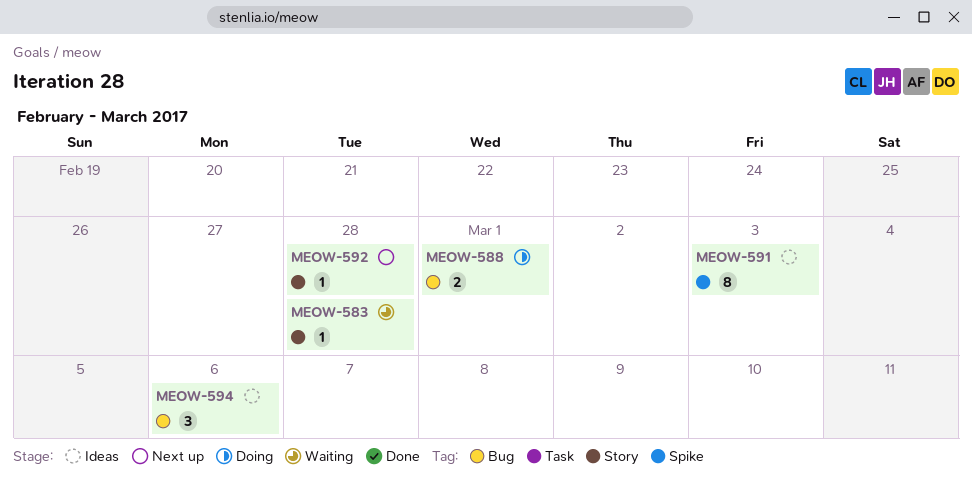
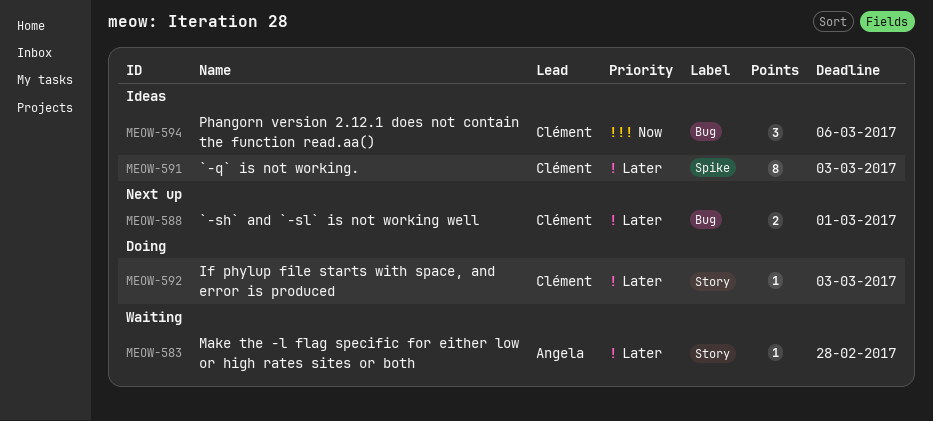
MEOW-588, status: Doing -> Next up
MEOW-592, status: Next up -> Doing
MEOW-592, due: Feb 28 -> Mar 3

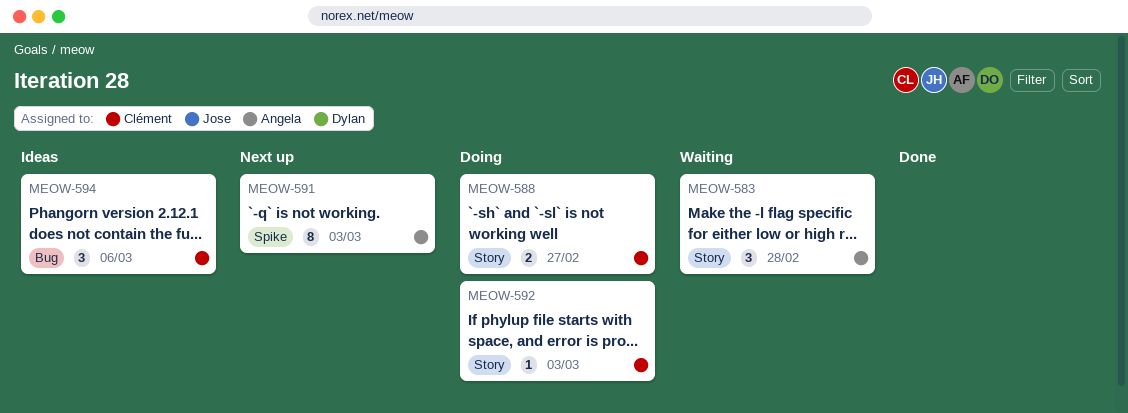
MEOW-583, estimate: 1 -> 3
MEOW-588, status: Next up -> Doing
MEOW-588, label: Bug -> Story
MEOW-588, due: Mar 1 -> Feb 27
MEOW-591, status: Ideas -> Next up
MEOW-591, owner: Clément -> Angela

